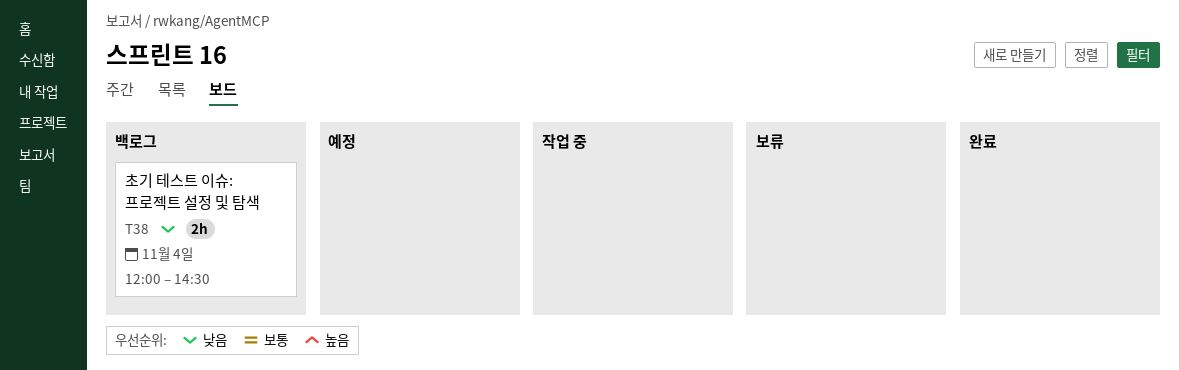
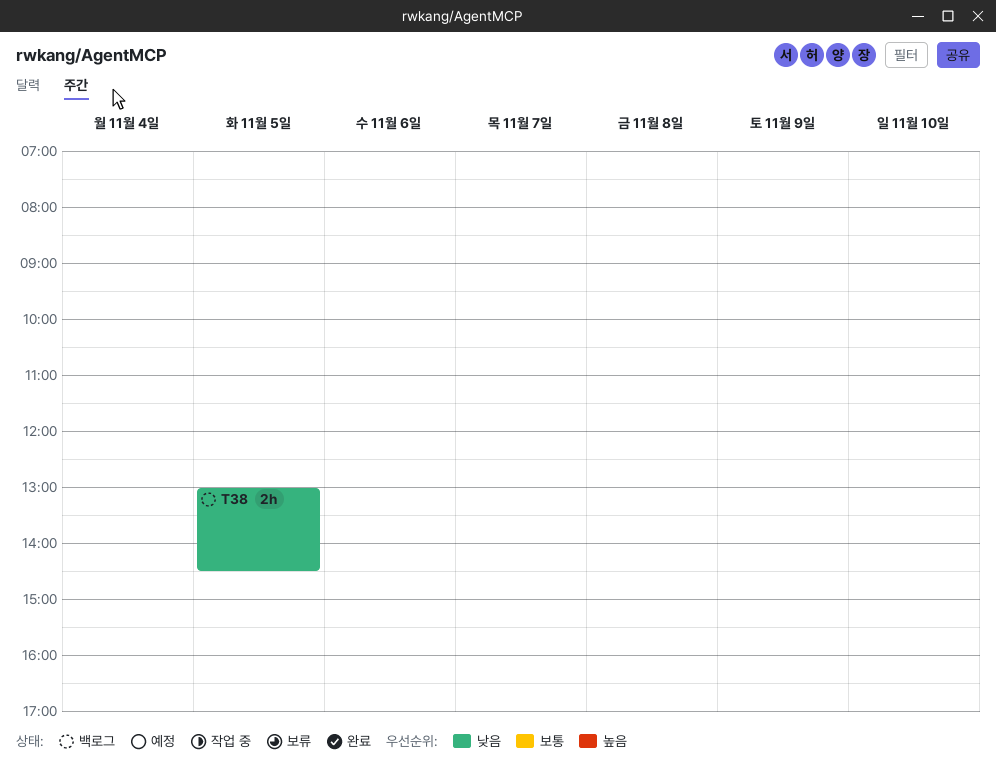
T38, day: Nov 4 -> Nov 5
T38, begins: 12:00 -> 13:00

